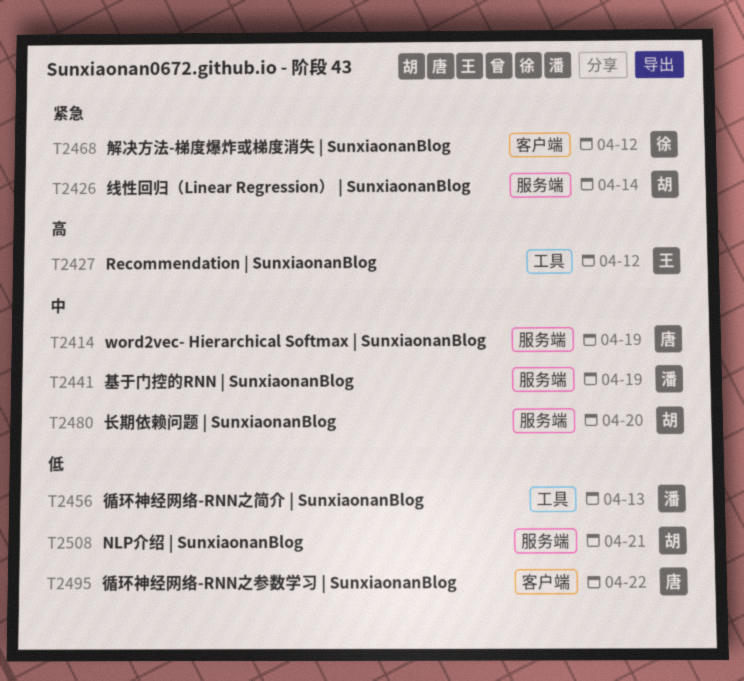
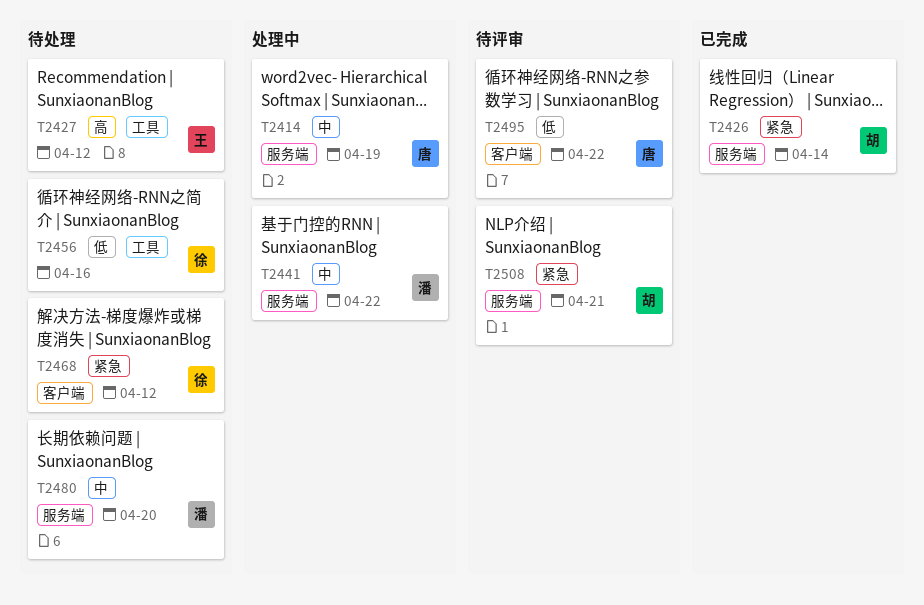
T2441, due: Apr 19 -> Apr 22
T2456, owner: 潘 -> 徐
T2456, due: Apr 13 -> Apr 16
T2480, owner: 胡 -> 潘
T2508, priority: 低 -> 紧急

